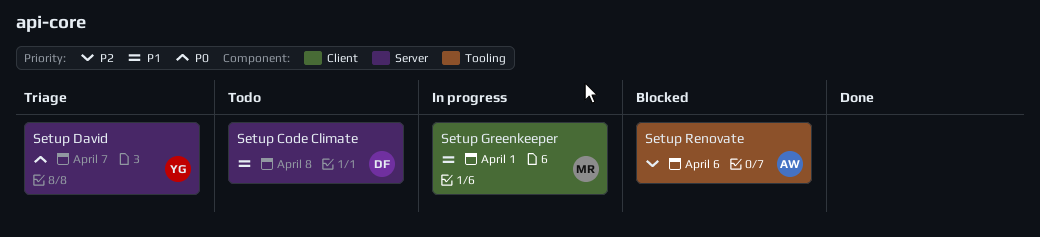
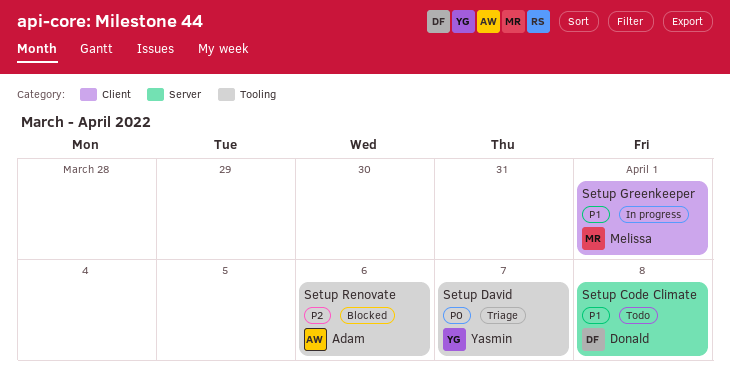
Setup David, label: Server -> Tooling

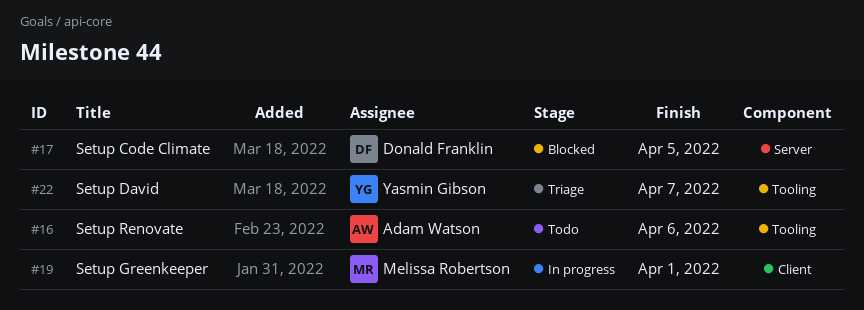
Setup Code Climate, status: Todo -> Blocked
Setup Code Climate, due: Apr 8 -> Apr 5
Setup Renovate, status: Blocked -> Todo

